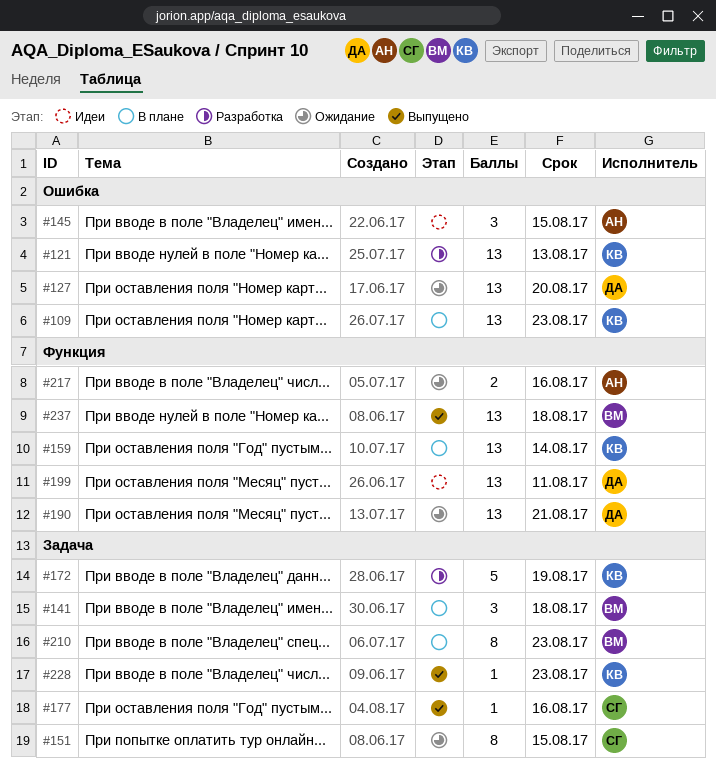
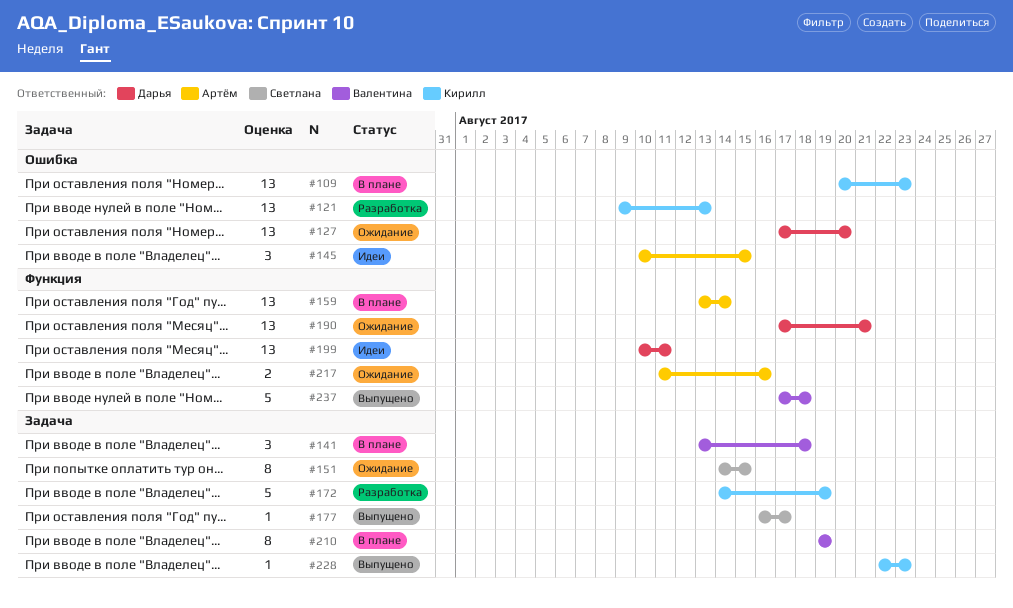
#159, owner: Кирилл -> Артём
#177, due: Aug 16 -> Aug 17
#210, due: Aug 23 -> Aug 19
#237, estimate: 13 -> 5

